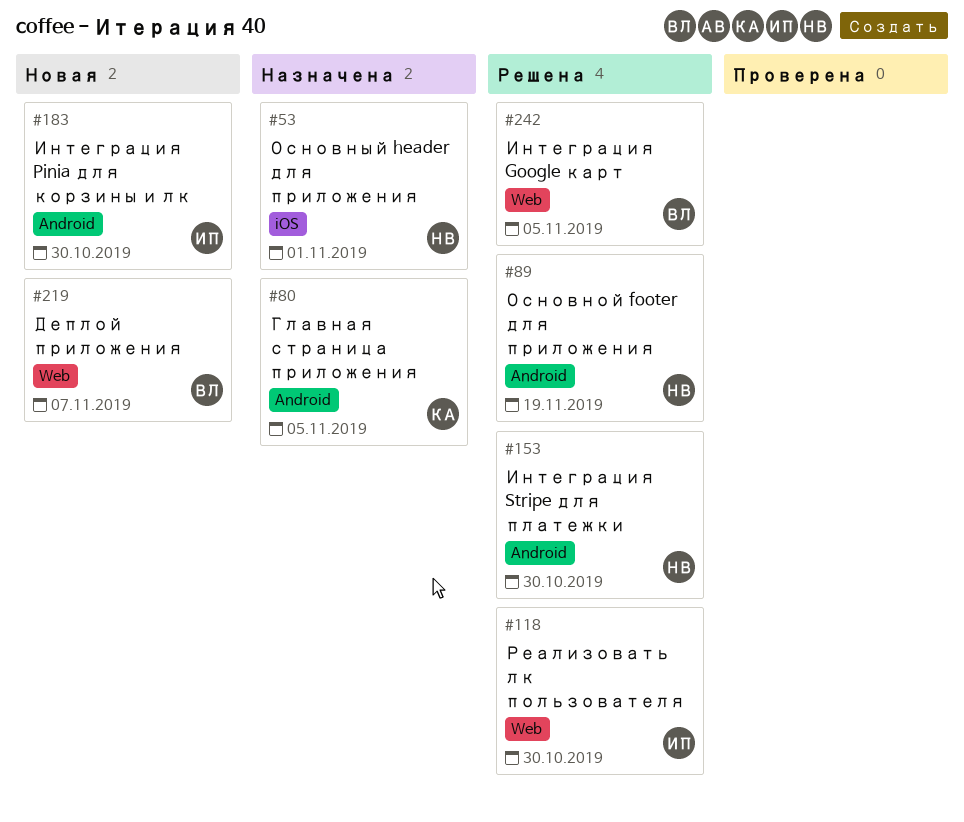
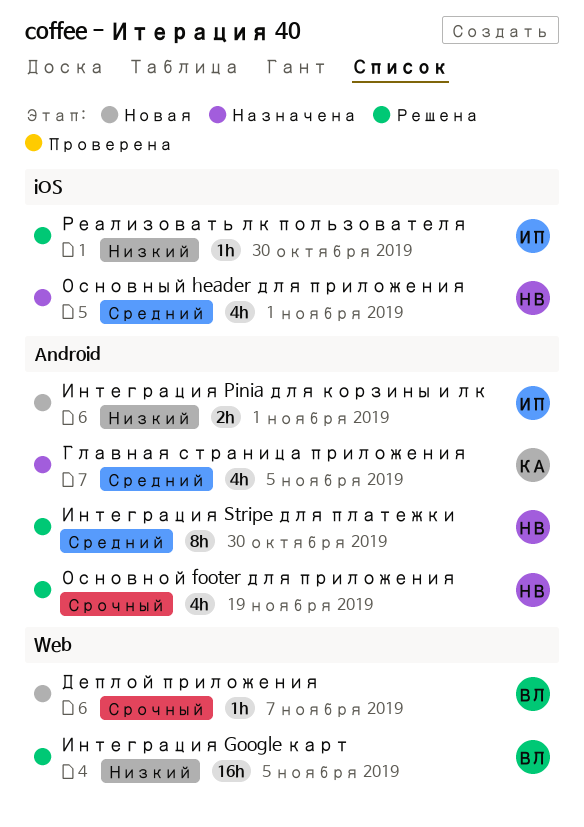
Интеграция Pinia для корзины и лк, due: Oct 30 -> Nov 1
Реализовать лк пользователя, label: Web -> iOS

